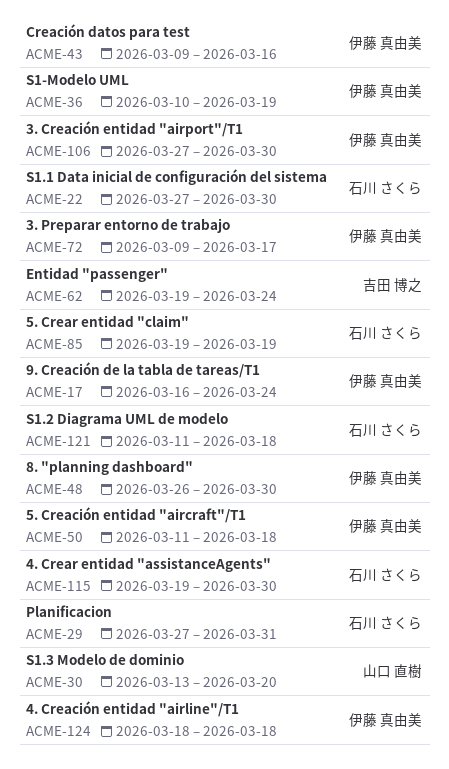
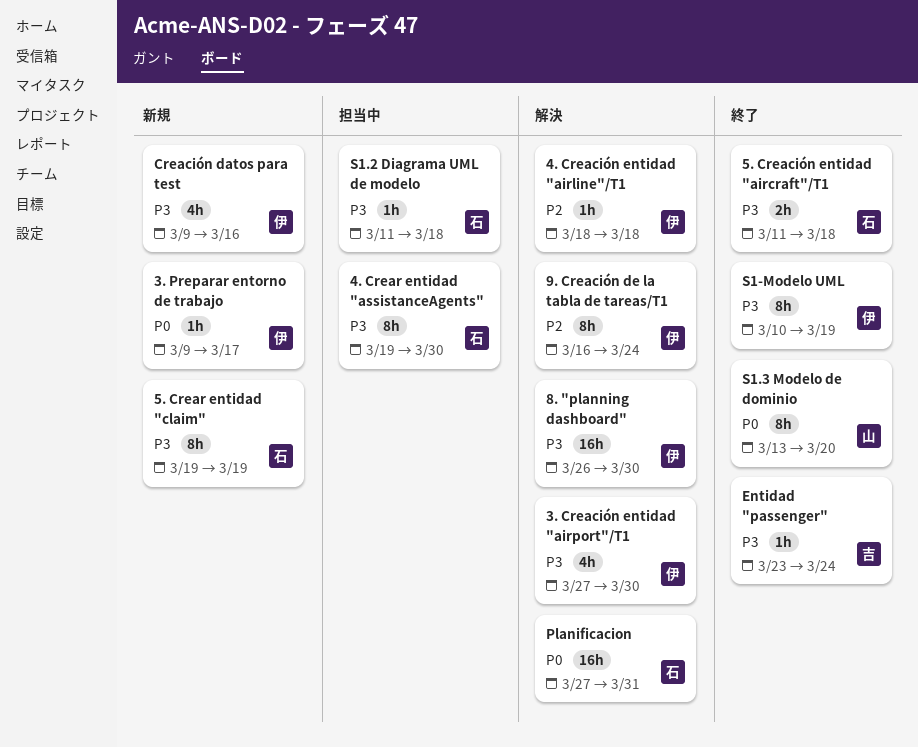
5. Creación entidad "aircraft"/T1, owner: 伊藤 真由美 -> 石川 さくら
Entidad "passenger", start: Mar 19 -> Mar 23
S1.1 Data inicial de configuración del sistema: present -> none

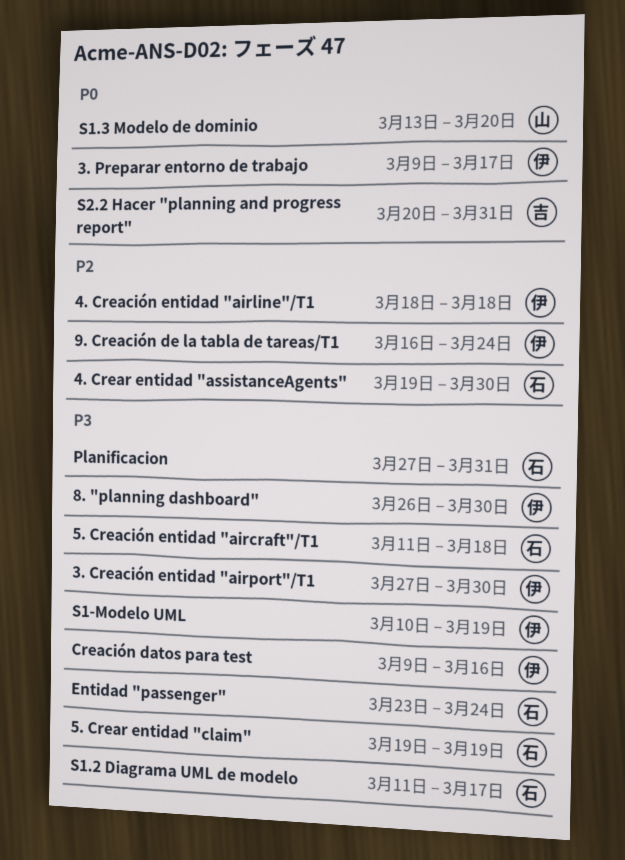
4. Crear entidad "assistanceAgents", priority: P3 -> P2
Entidad "passenger", owner: 吉 -> 石
Planificacion, priority: P0 -> P3
S1.2 Diagrama UML de modelo, due: Mar 18 -> Mar 17
S2.2 Hacer "planning and progress report": none -> present

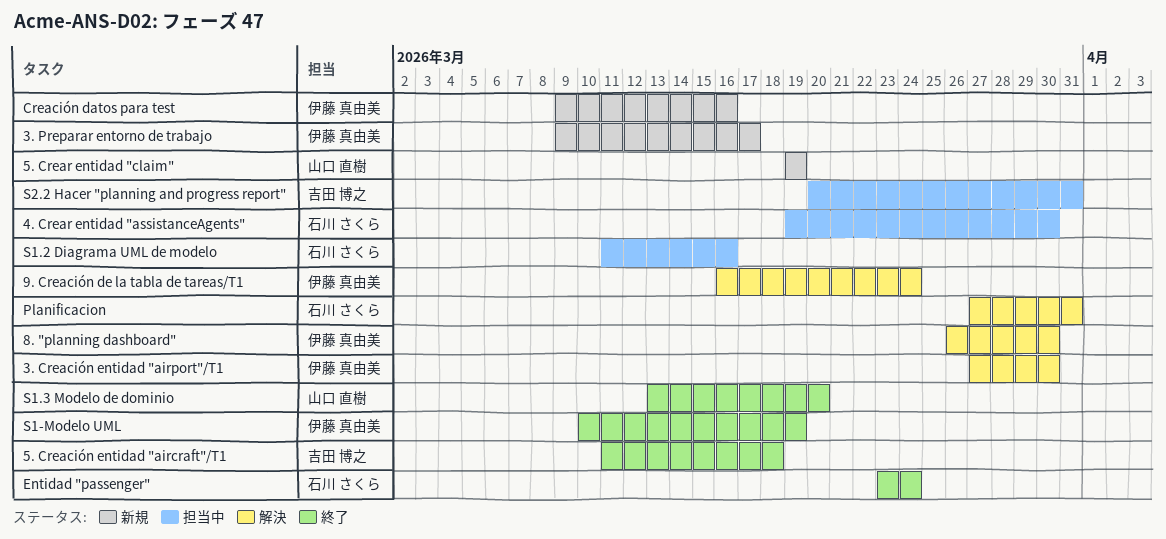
4. Creación entidad "airline"/T1: present -> none
5. Creación entidad "aircraft"/T1, owner: 石川 さくら -> 吉田 博之
5. Crear entidad "claim", owner: 石川 さくら -> 山口 直樹
S1.2 Diagrama UML de modelo, due: Mar 17 -> Mar 16

